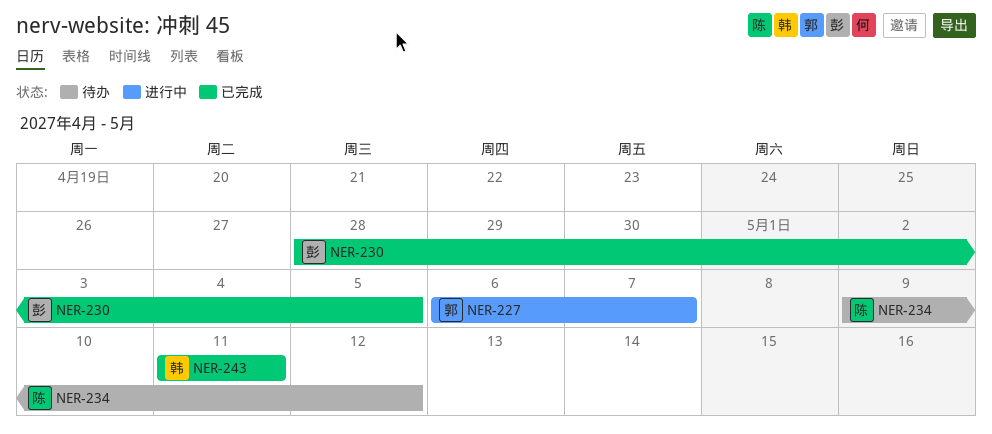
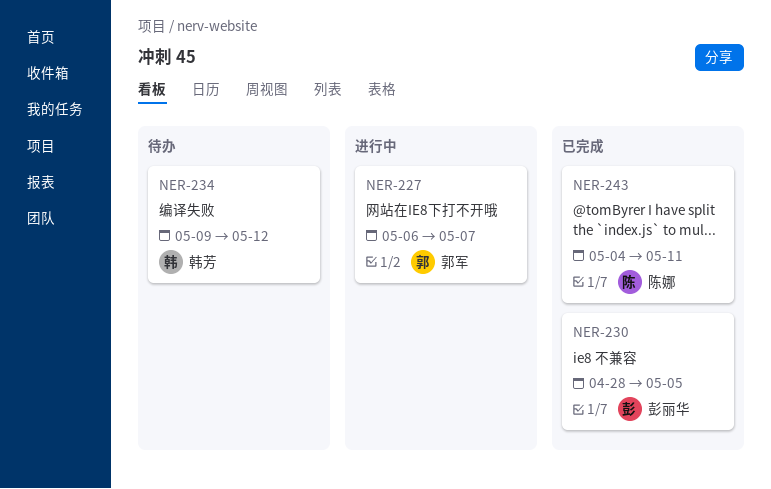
NER-234, owner: 陈娜 -> 韩芳
NER-243, owner: 韩芳 -> 陈娜
NER-243, start: May 11 -> May 4

